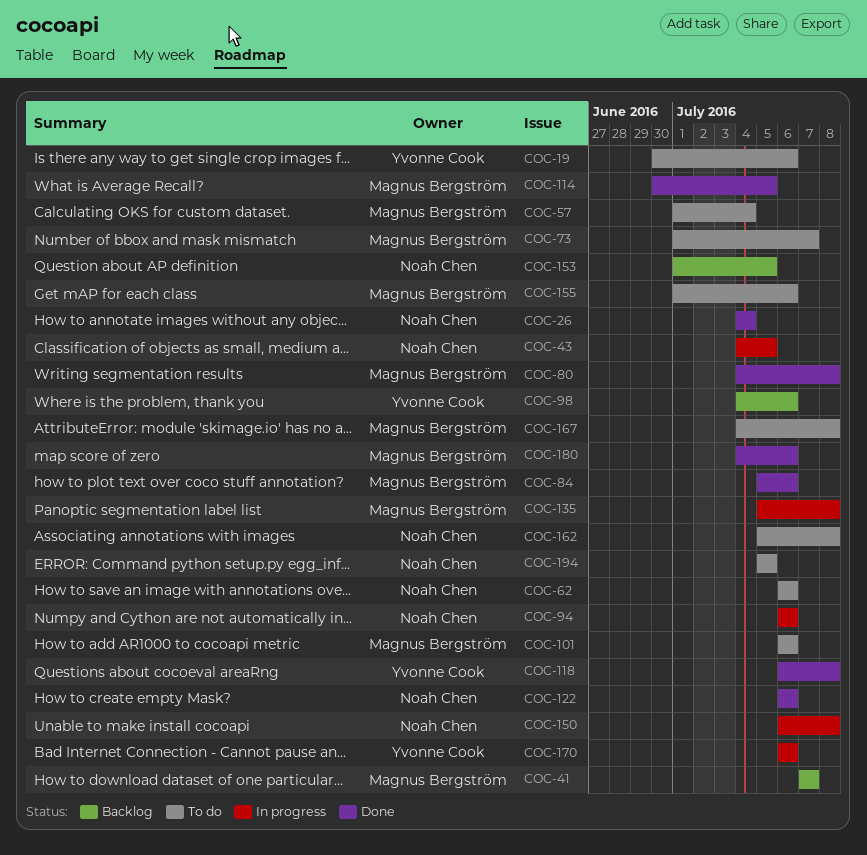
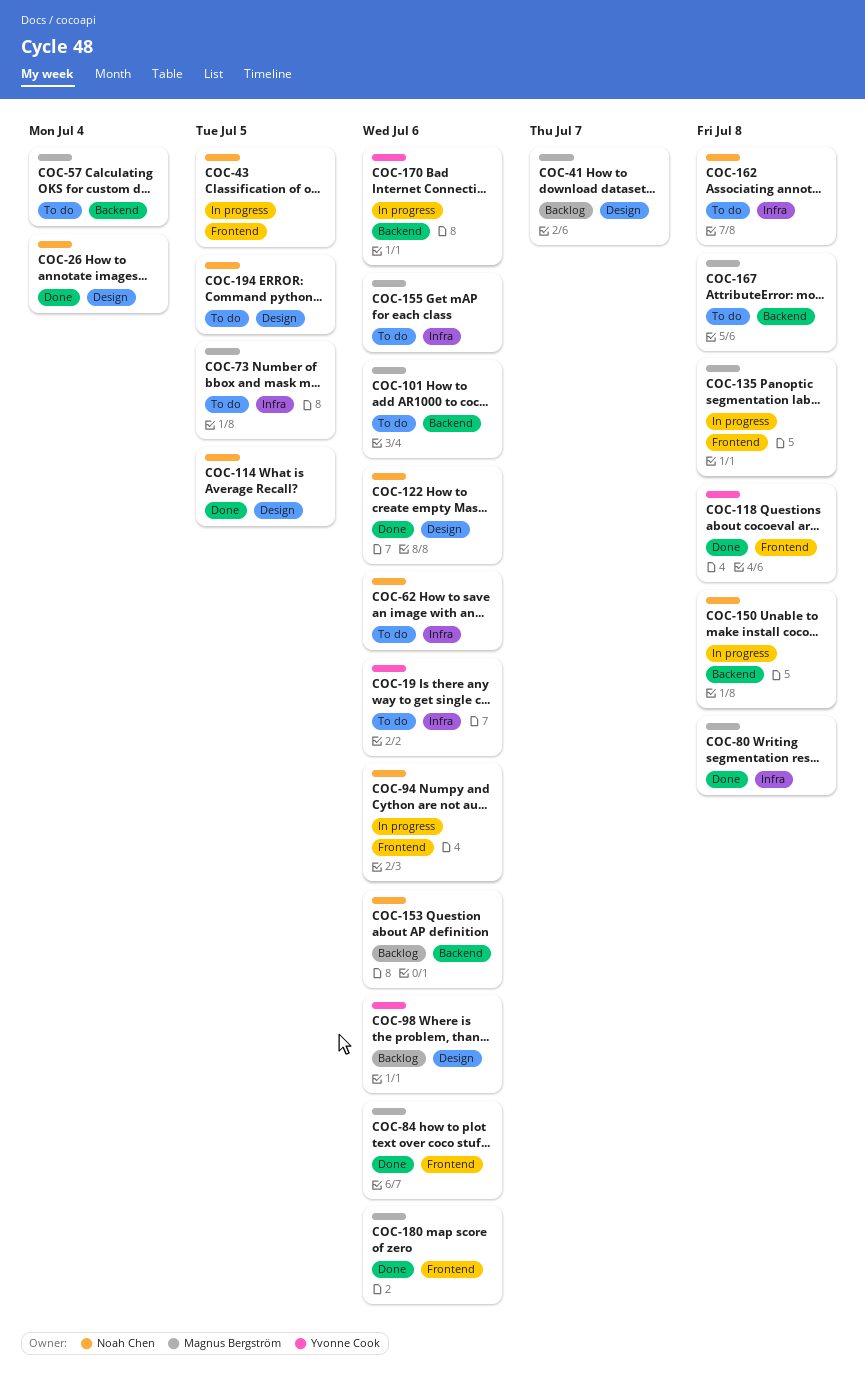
COC-73, due: Jul 7 -> Jul 5
COC-114, owner: Magnus Bergström -> Noah Chen
COC-153, due: Jul 5 -> Jul 6

